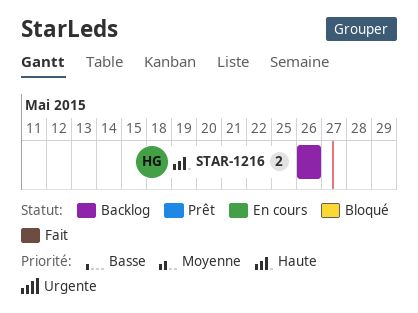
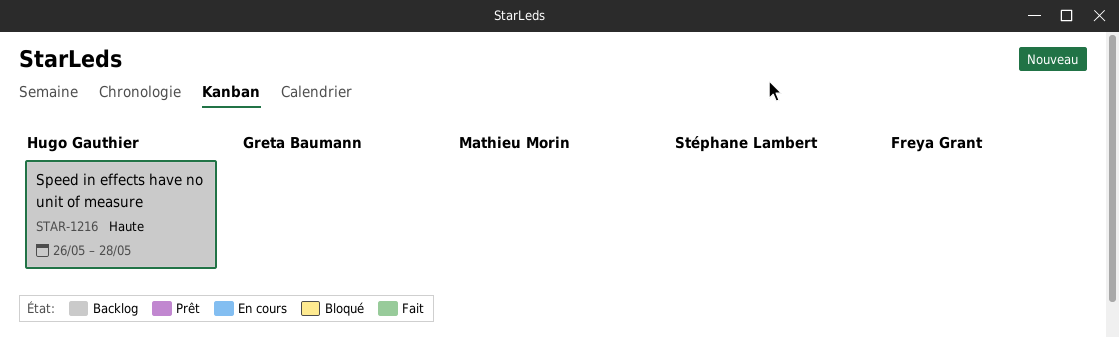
STAR-1216, due: May 26 -> May 28

